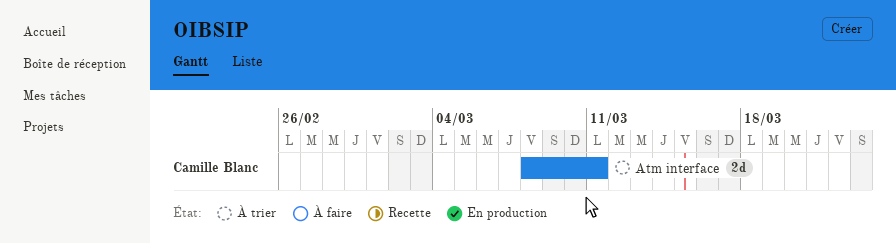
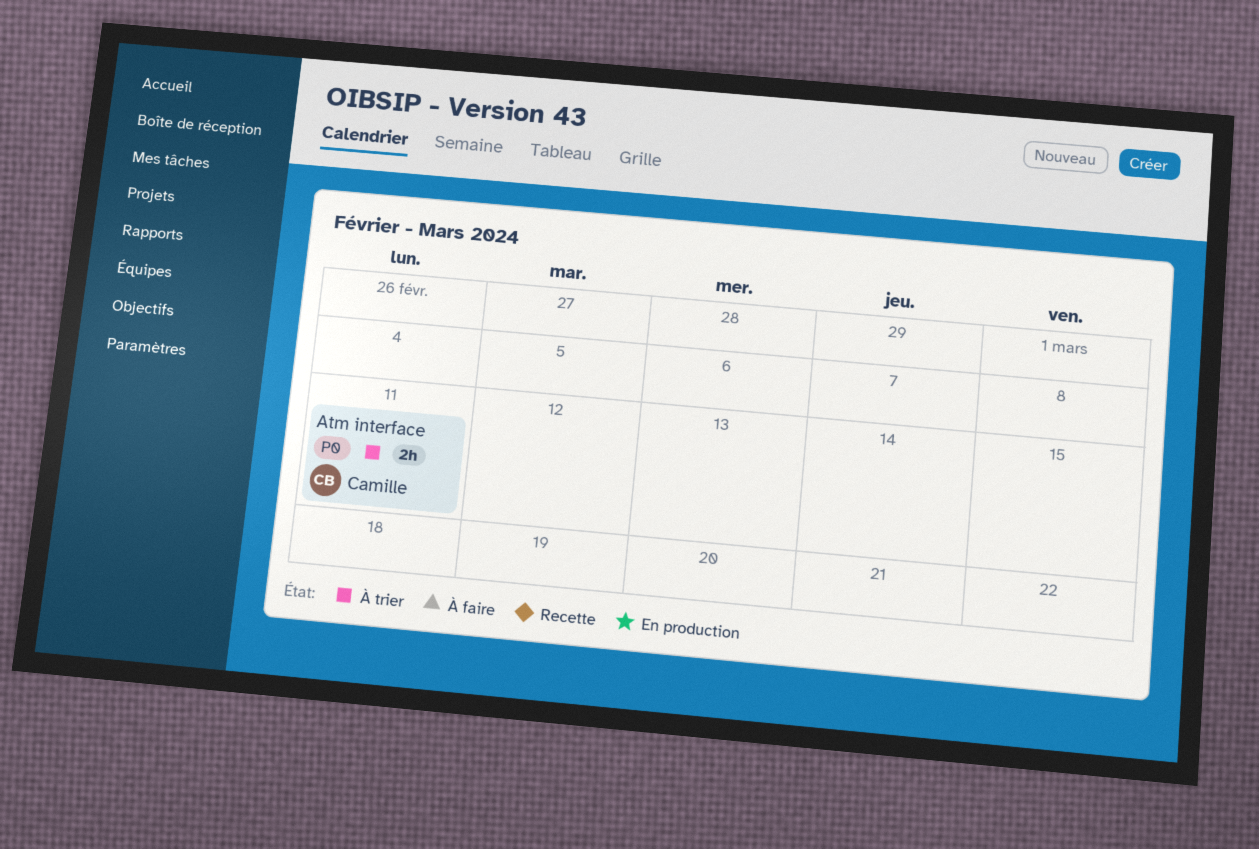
Atm interface, estimate: 2d -> 2h

